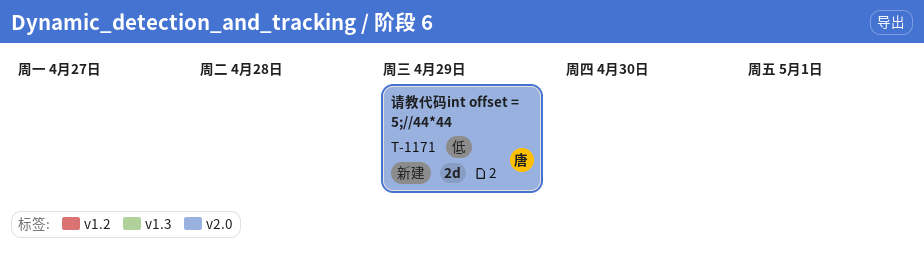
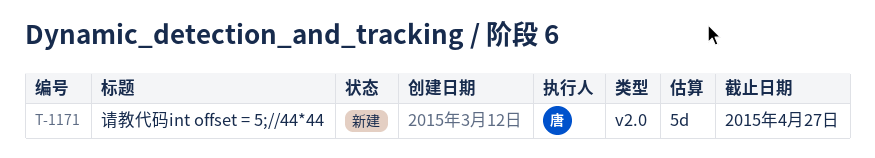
T-1171, estimate: 2d -> 5d
T-1171, due: Apr 29 -> Apr 27

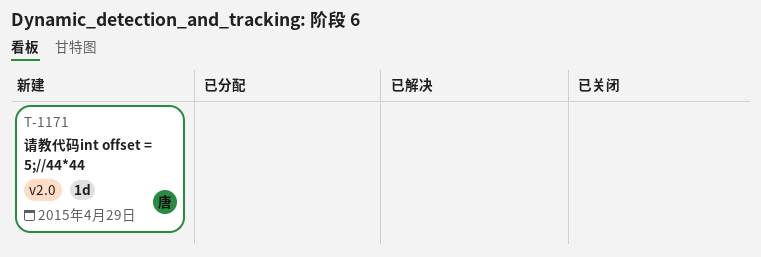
T-1171, estimate: 5d -> 1d
T-1171, due: Apr 27 -> Apr 29

